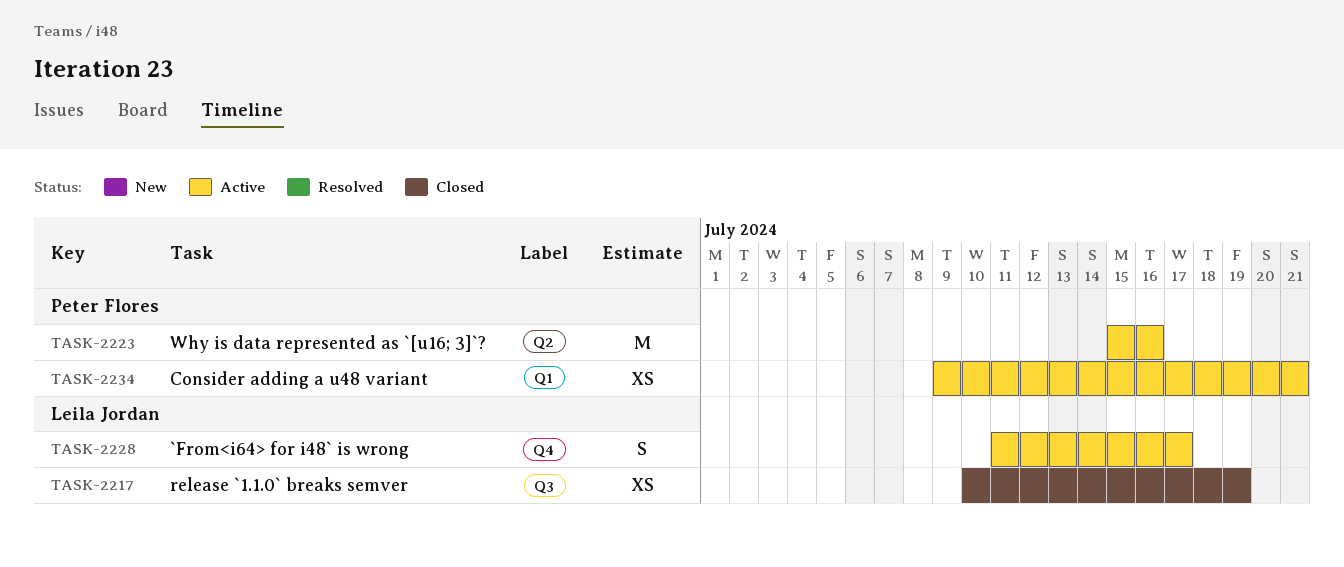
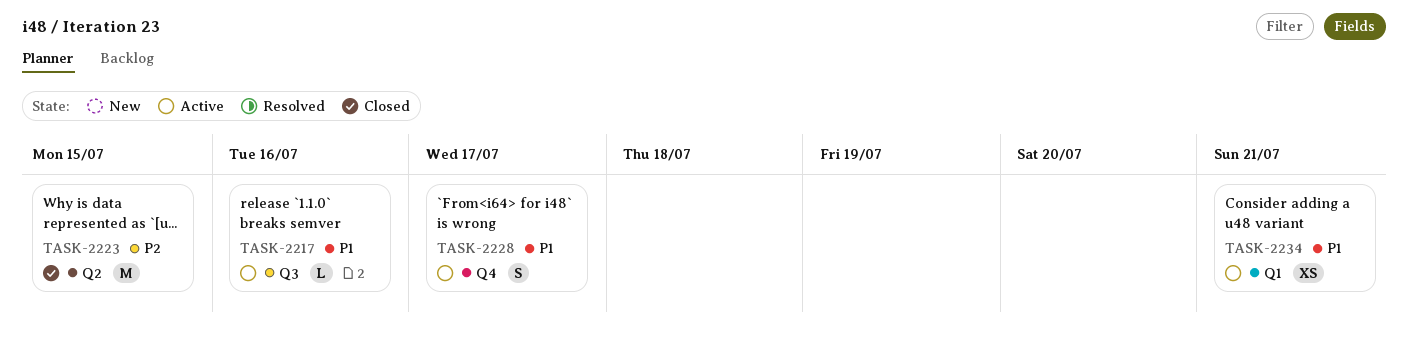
TASK-2217, status: Closed -> Active
TASK-2217, estimate: XS -> L
TASK-2217, due: Jul 19 -> Jul 16
TASK-2223, status: Active -> Closed
TASK-2223, due: Jul 16 -> Jul 15

